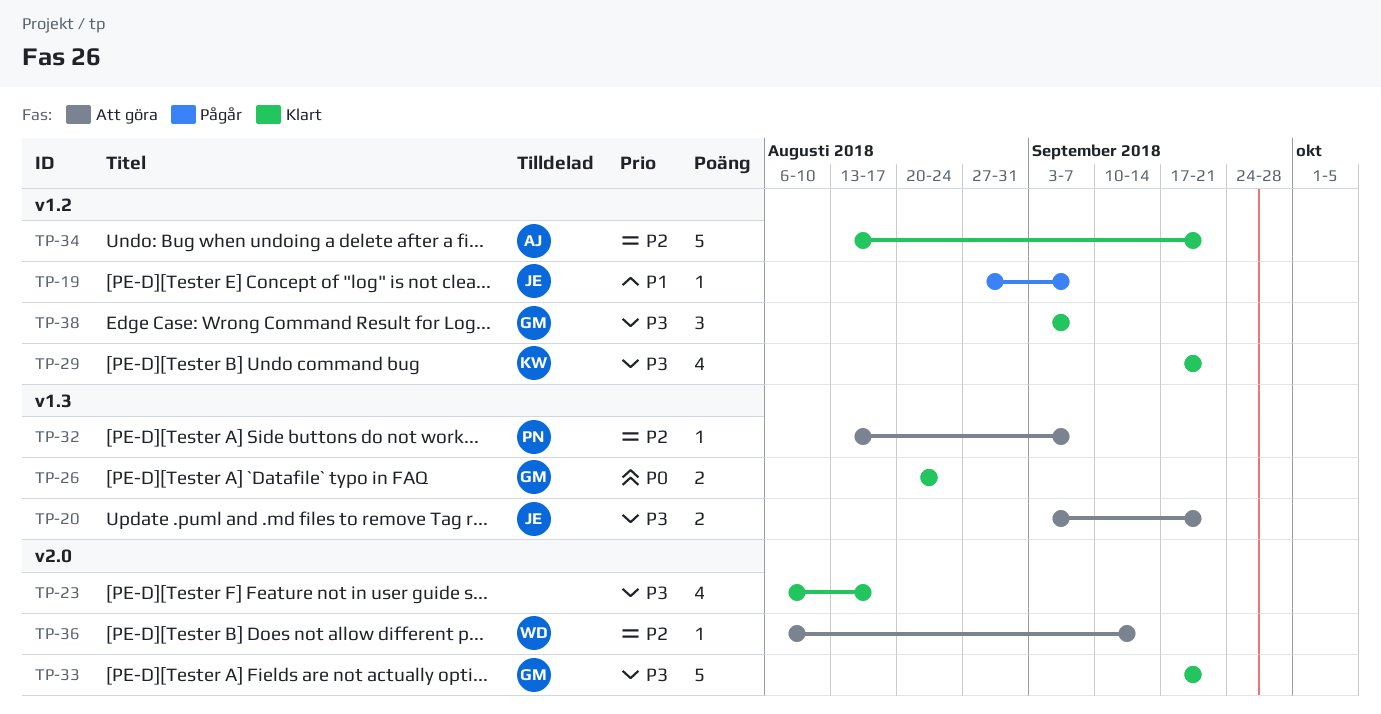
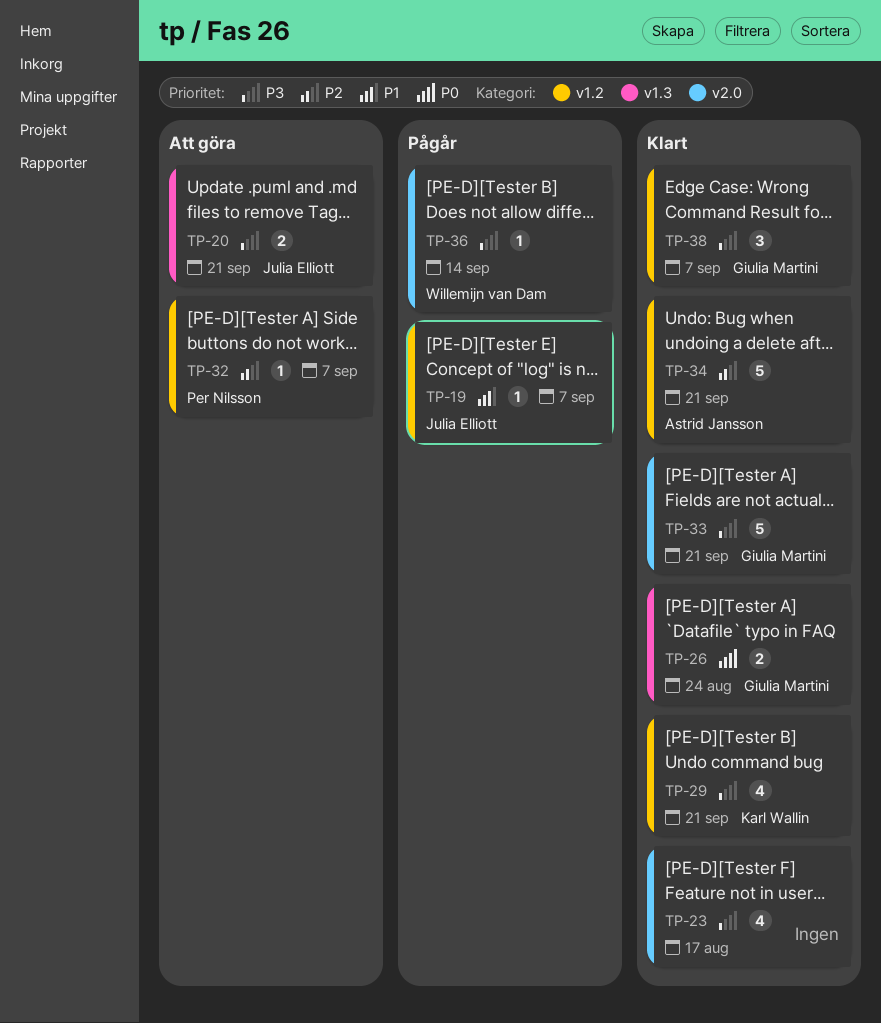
TP-32, label: v1.3 -> v1.2
TP-36, status: Att göra -> Pågår
TP-36, priority: P2 -> P3

